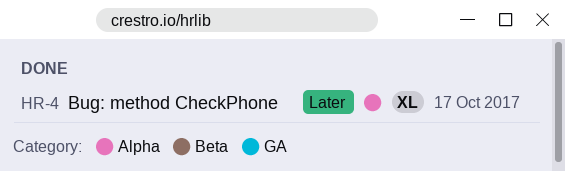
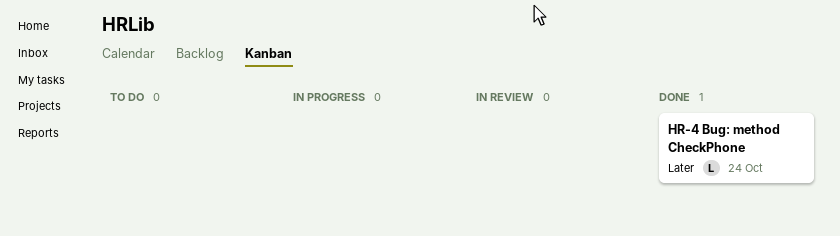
HR-4, estimate: XL -> L
HR-4, due: Oct 17 -> Oct 24

